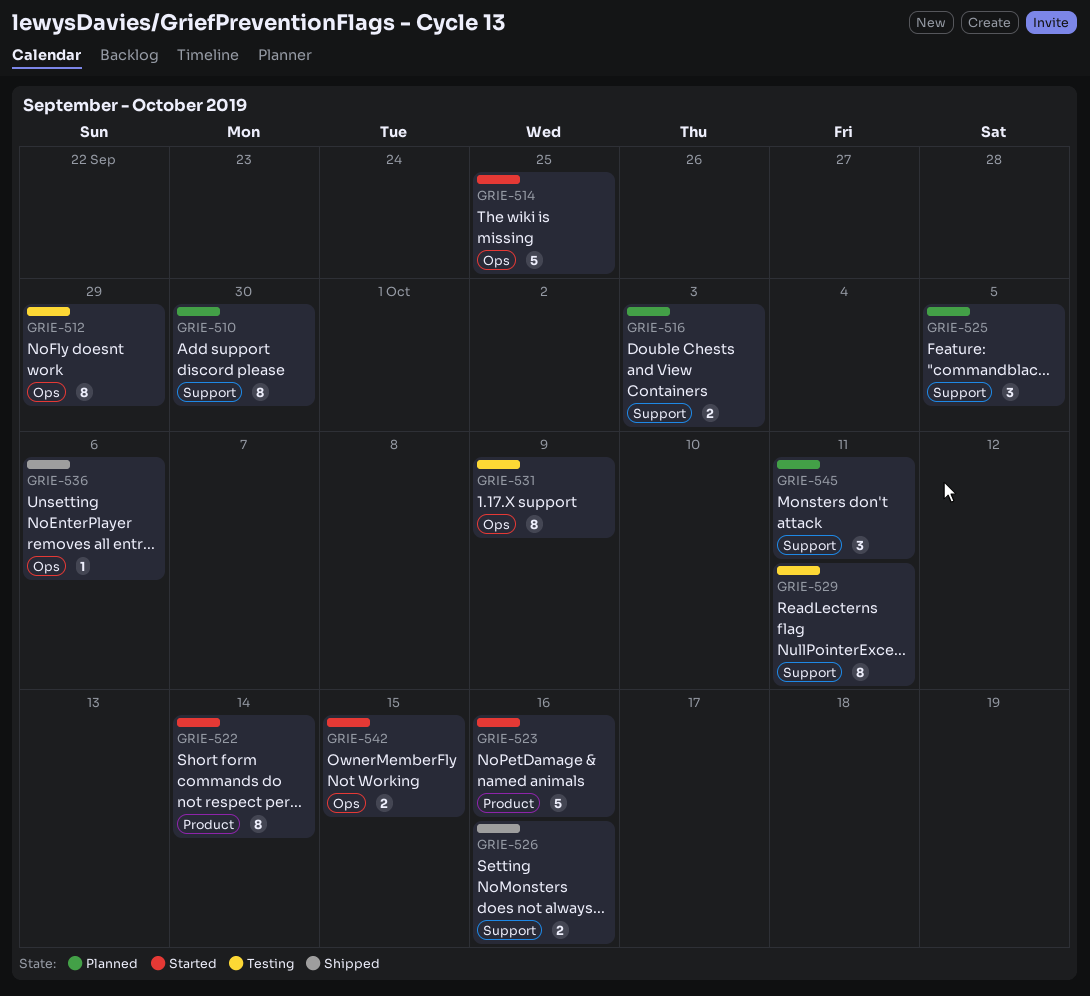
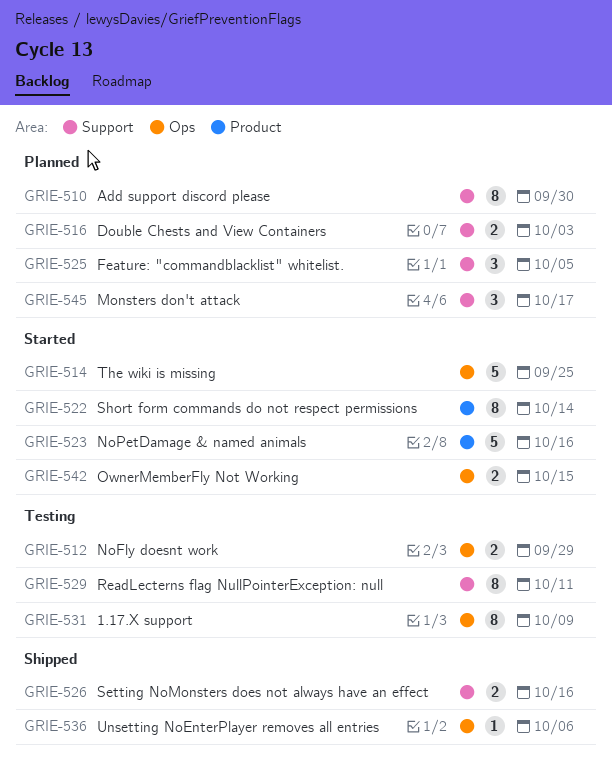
GRIE-512, estimate: 8 -> 2
GRIE-545, due: Oct 11 -> Oct 17

